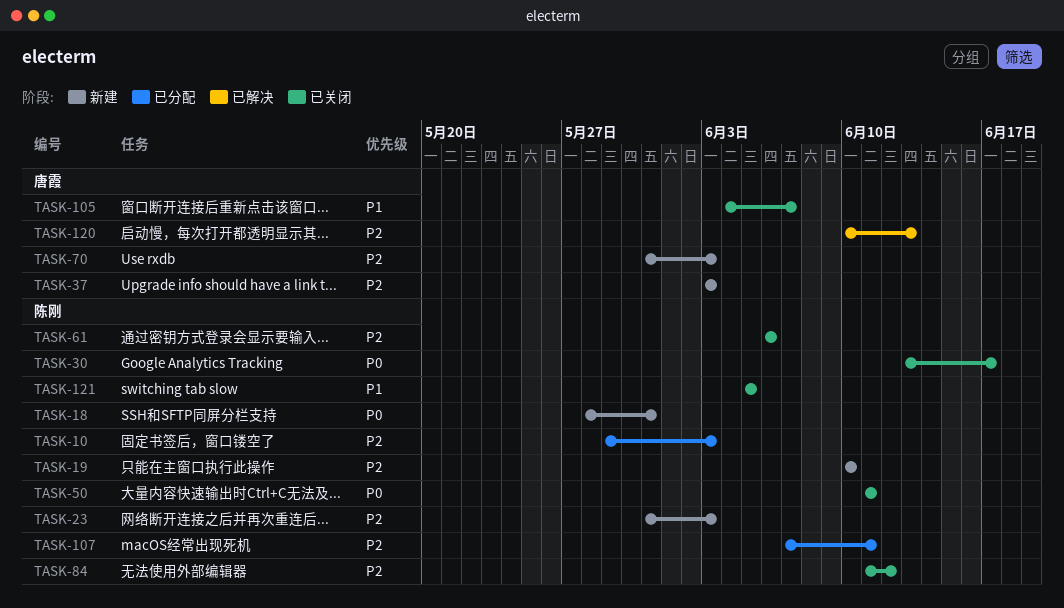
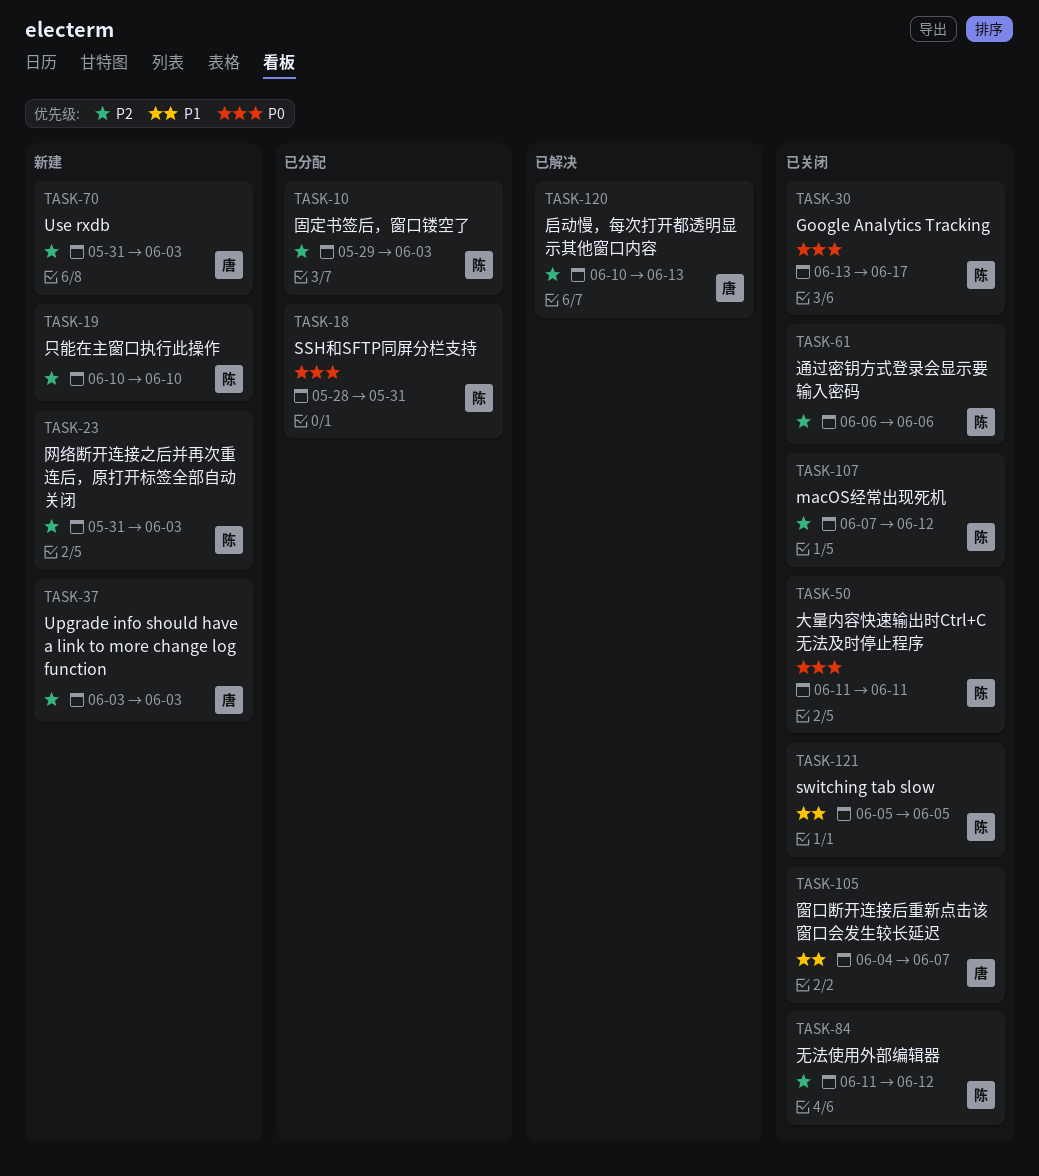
TASK-18, status: 新建 -> 已分配
TASK-107, status: 已分配 -> 已关闭
TASK-107, due: Jun 11 -> Jun 12

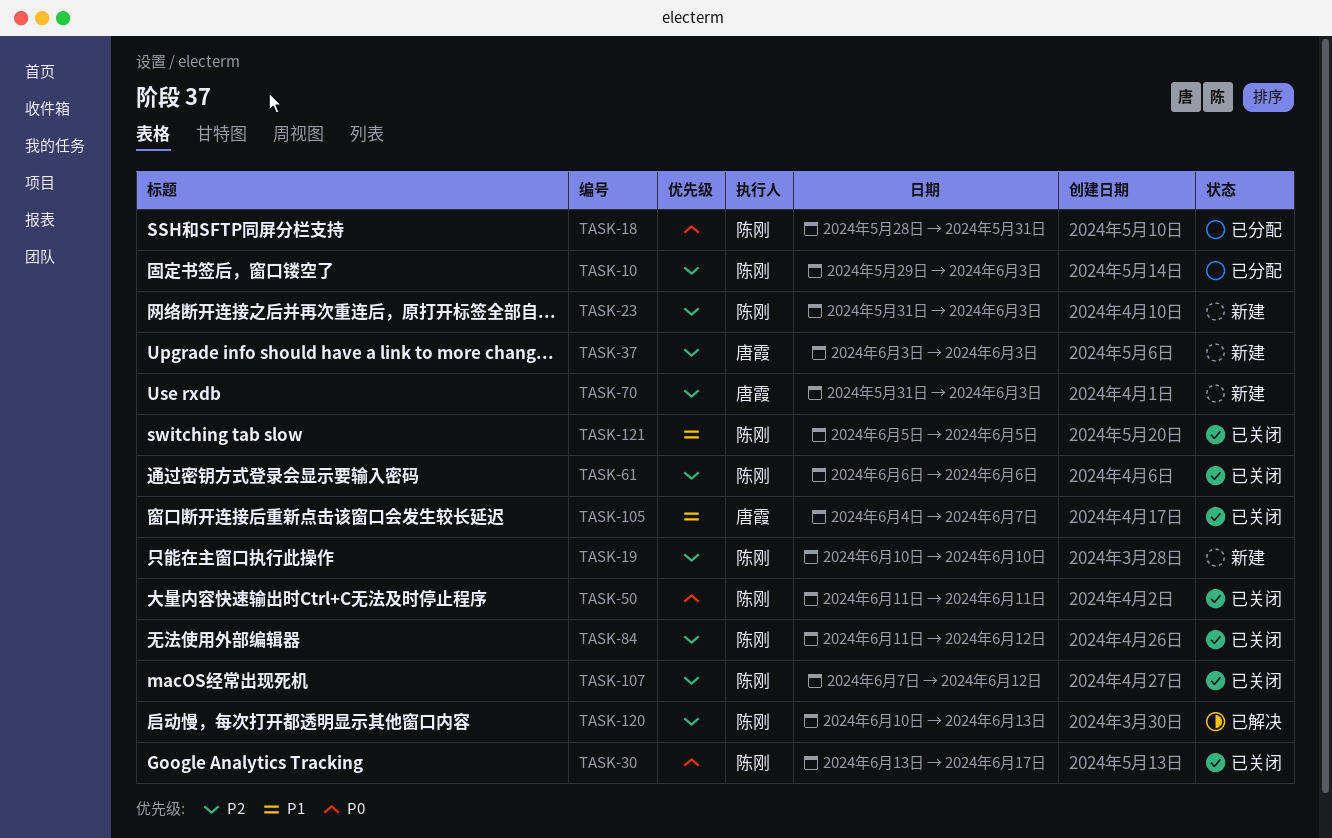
TASK-120, owner: 唐霞 -> 陈刚

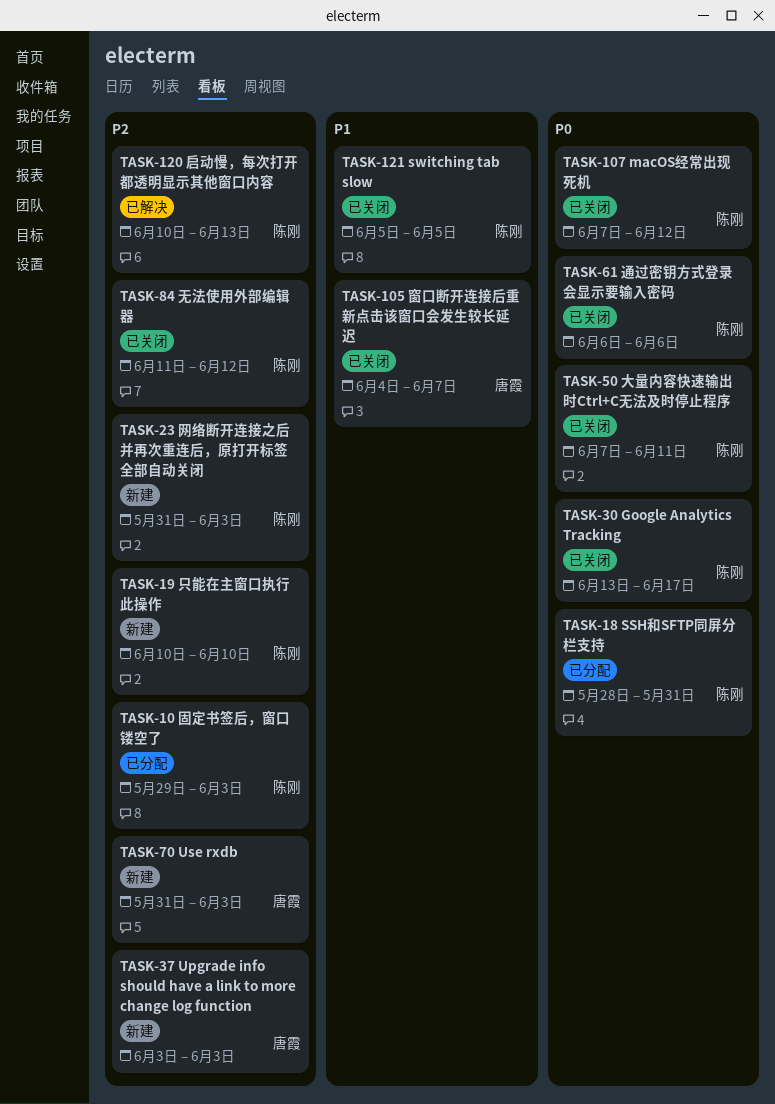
TASK-50, start: Jun 11 -> Jun 7
TASK-61, priority: P2 -> P0
TASK-107, priority: P2 -> P0

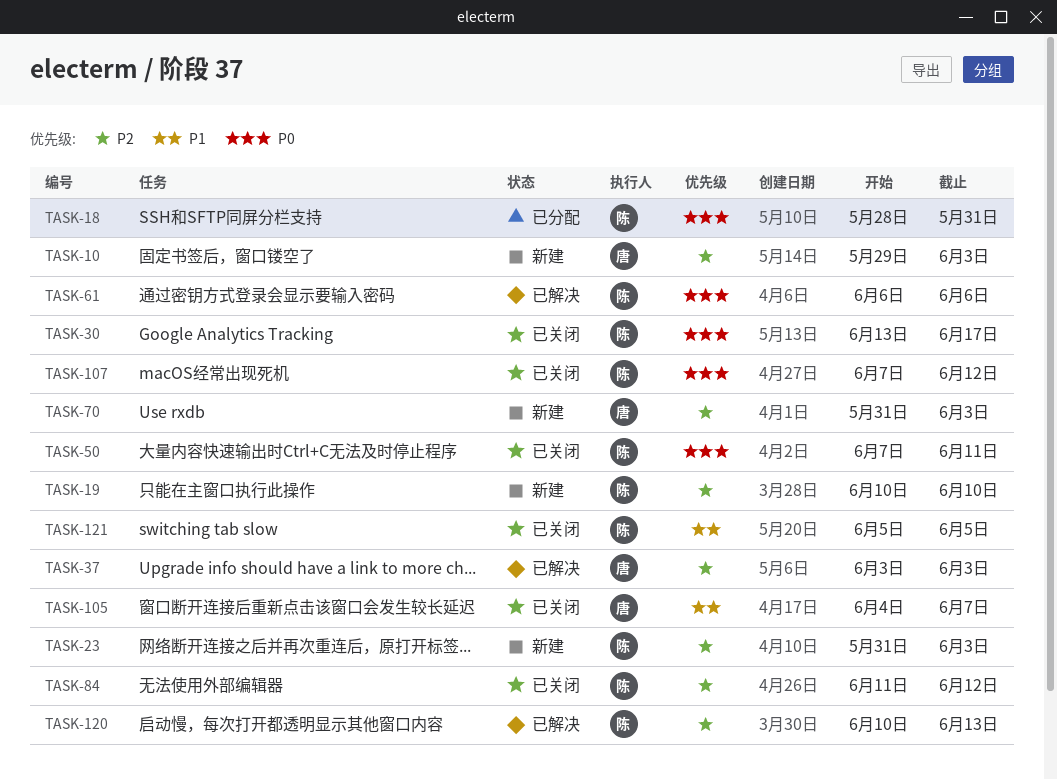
TASK-10, status: 已分配 -> 新建
TASK-10, owner: 陈刚 -> 唐霞
TASK-37, status: 新建 -> 已解决
TASK-61, status: 已关闭 -> 已解决

